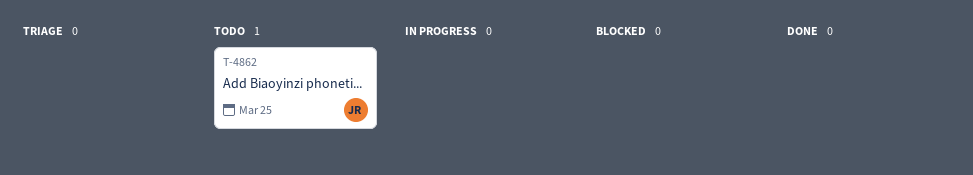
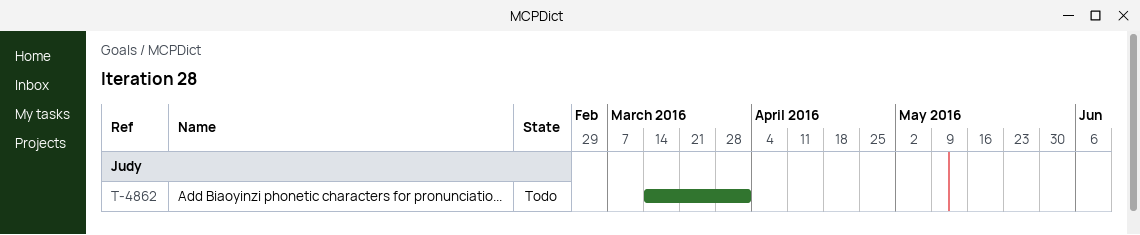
T-4862, due: Mar 25 -> Apr 1

